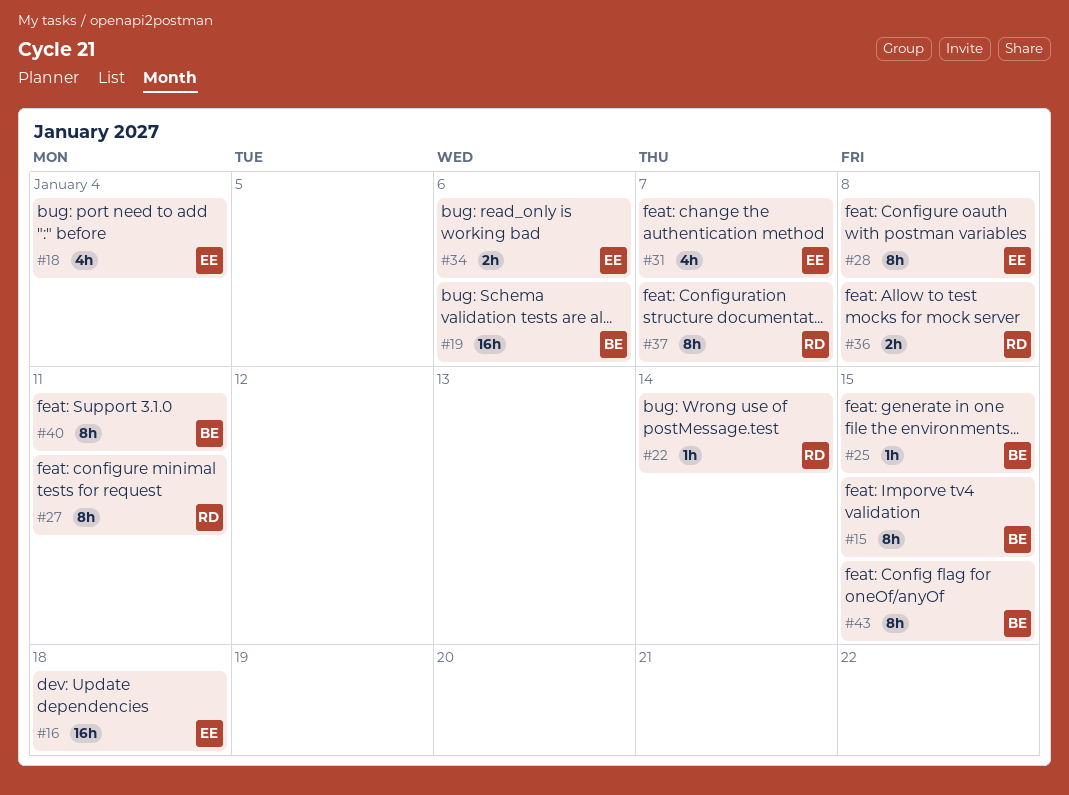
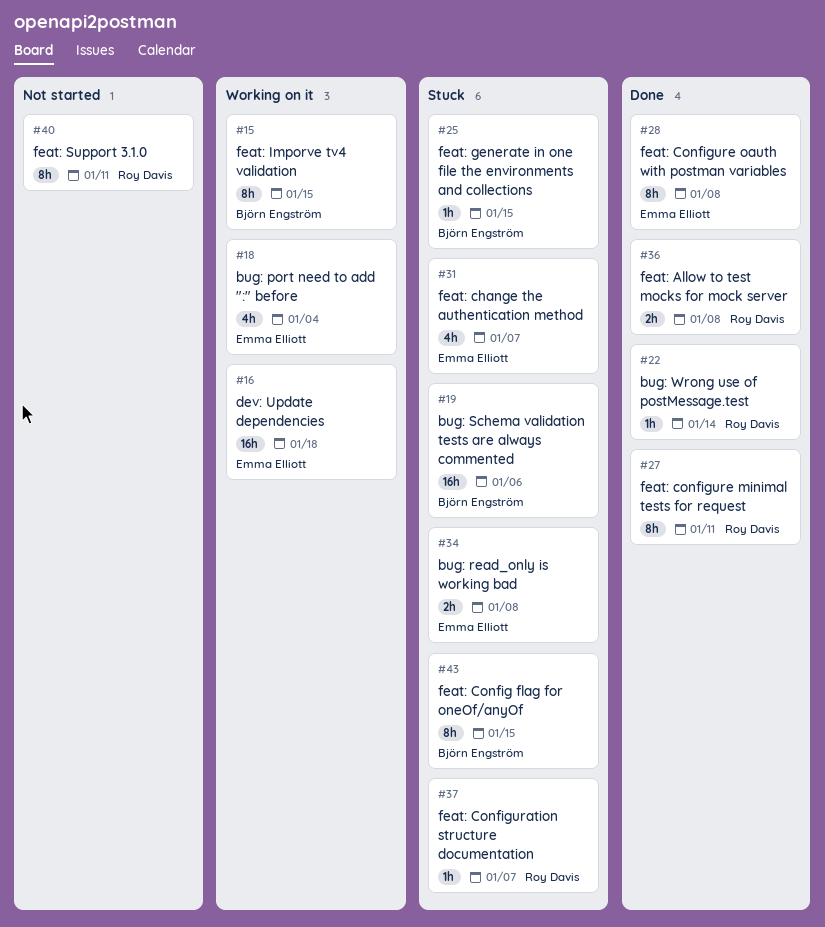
#34, due: Jan 6 -> Jan 8
#37, estimate: 8h -> 1h
#40, owner: Björn Engström -> Roy Davis

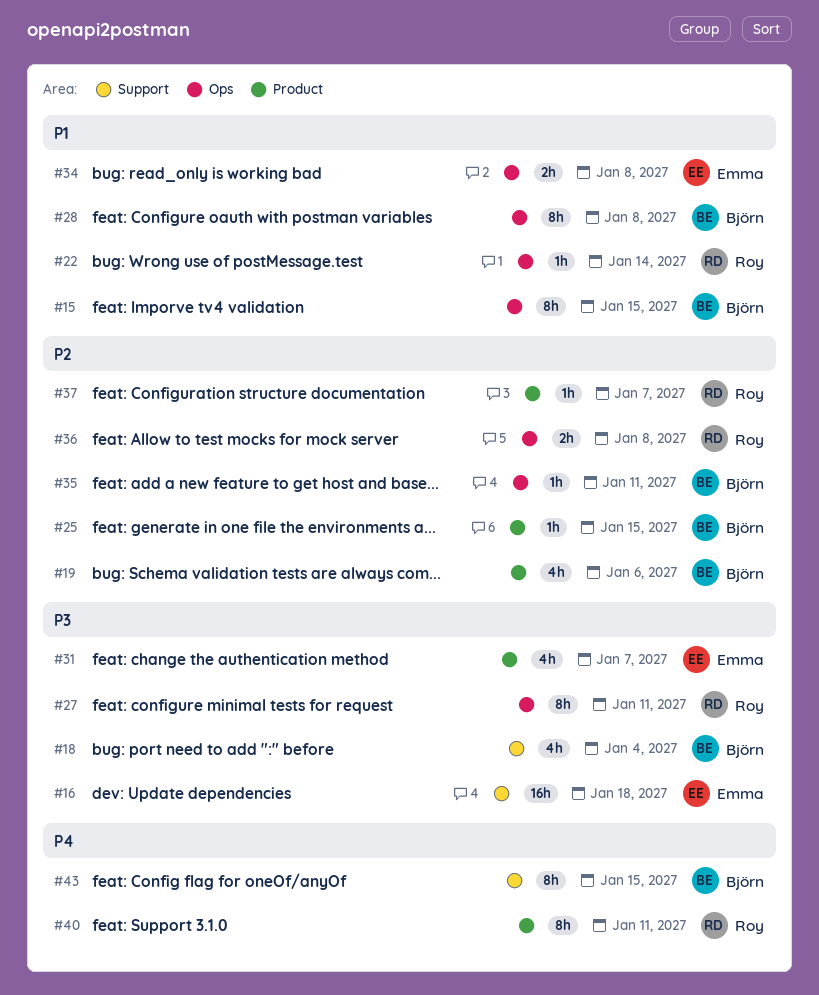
#18, owner: Emma Elliott -> Björn Engström
#19, estimate: 16h -> 4h
#28, owner: Emma Elliott -> Björn Engström
#35: none -> present

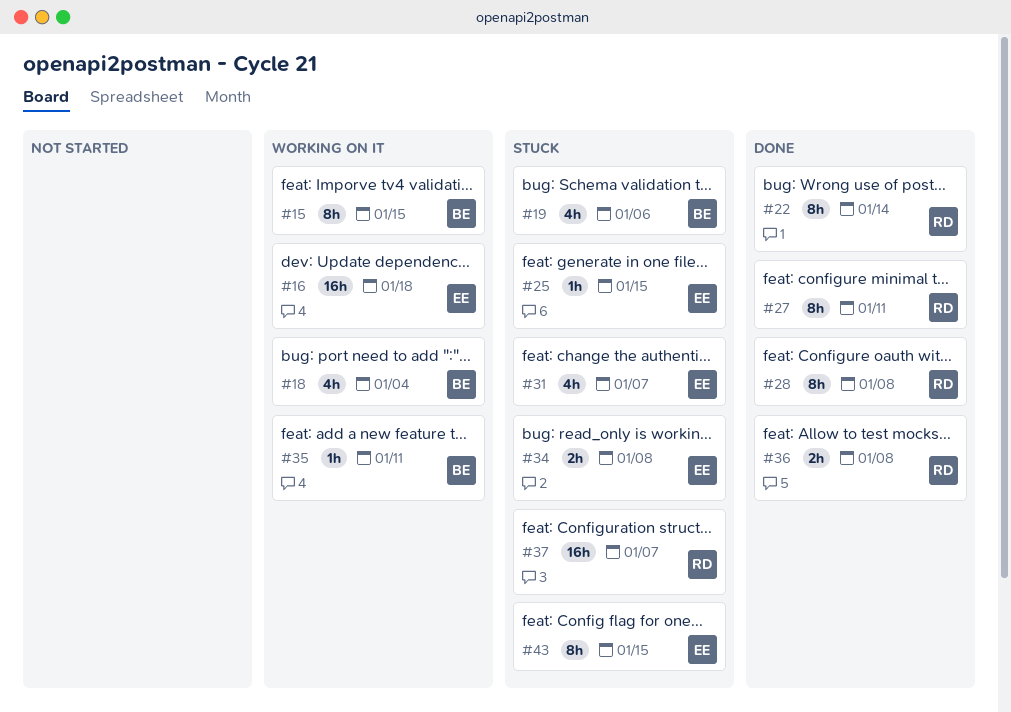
#22, estimate: 1h -> 8h
#25, owner: Björn -> Emma
#28, owner: Björn -> Roy
#37, estimate: 1h -> 16h
#40: present -> none
#43, owner: Björn -> Emma

